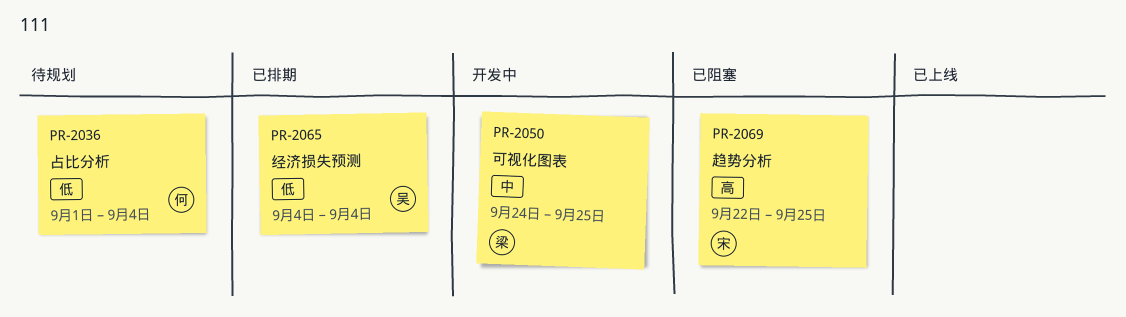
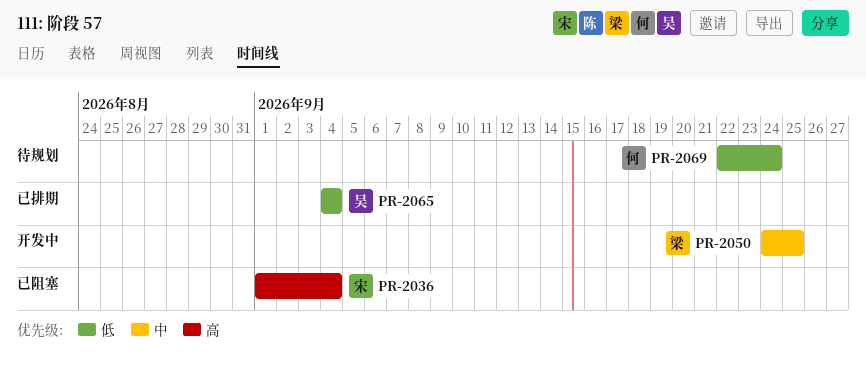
PR-2036, status: 待规划 -> 已阻塞
PR-2036, owner: 何 -> 宋
PR-2036, priority: 低 -> 高
PR-2069, status: 已阻塞 -> 待规划
PR-2069, owner: 宋 -> 何
PR-2069, priority: 高 -> 低
PR-2069, due: Sep 25 -> Sep 24

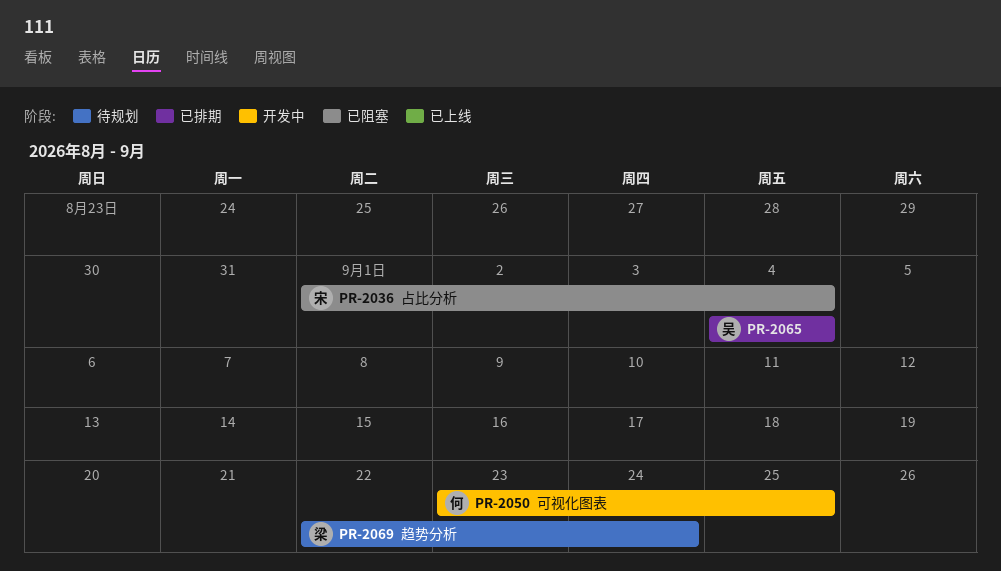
PR-2050, owner: 梁 -> 何
PR-2050, start: Sep 24 -> Sep 23
PR-2069, owner: 何 -> 梁

